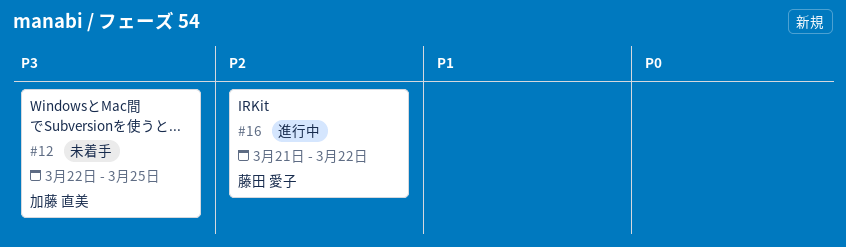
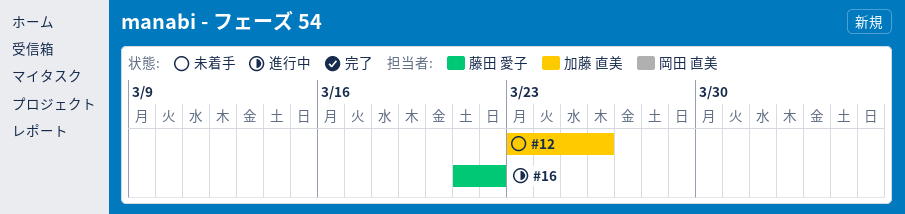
#12, start: Mar 22 -> Mar 23
#12, due: Mar 25 -> Mar 26

